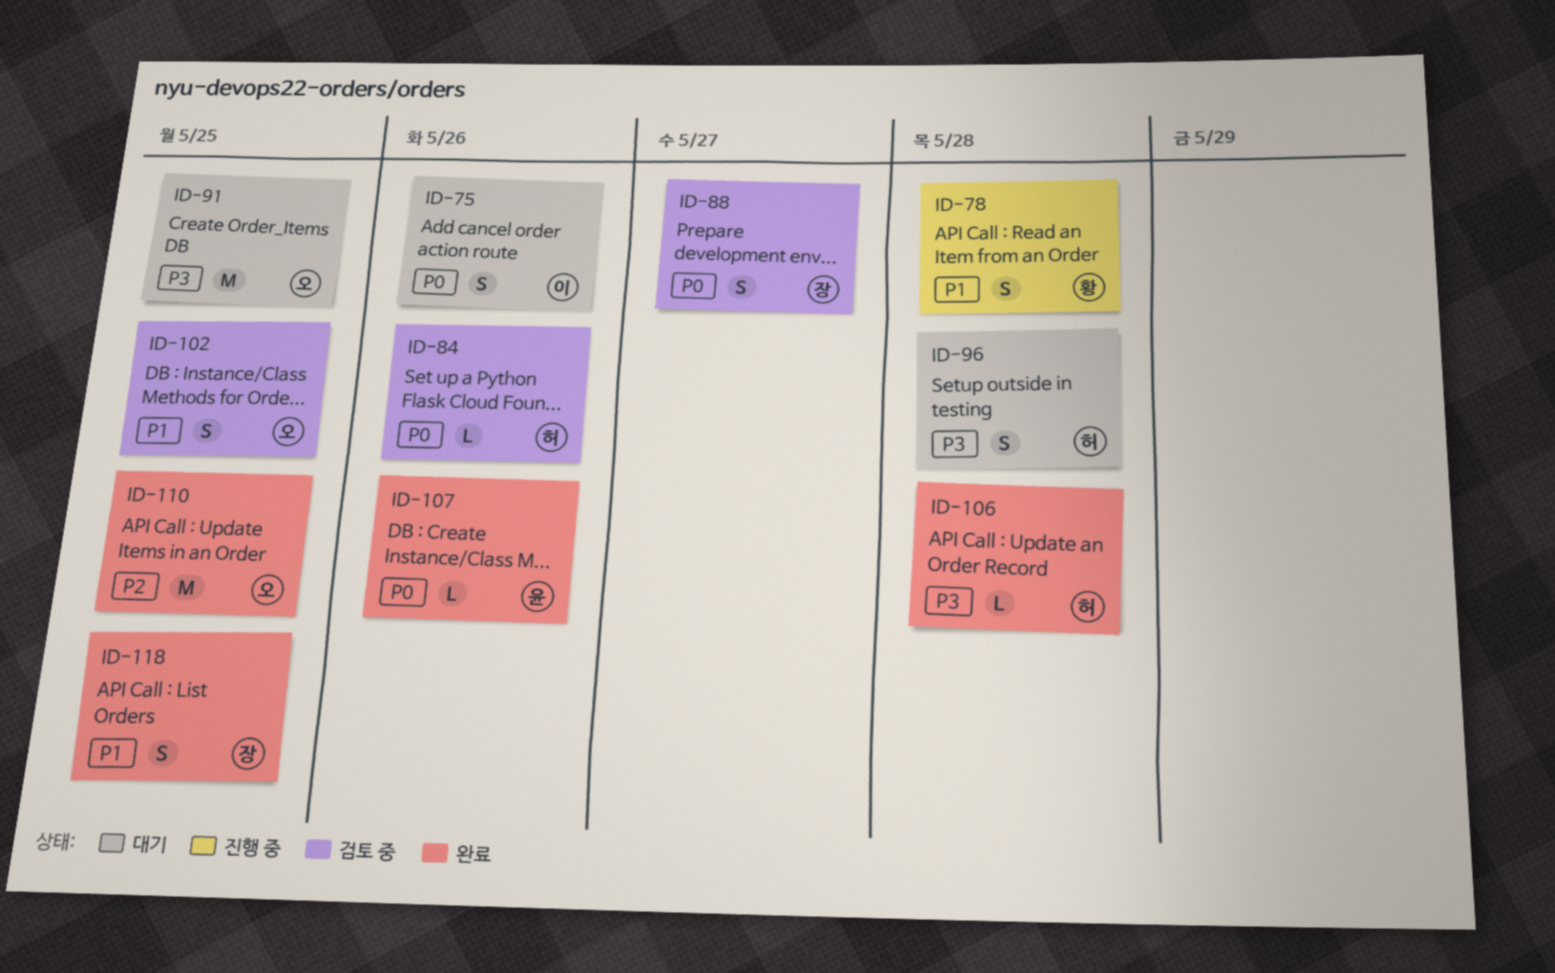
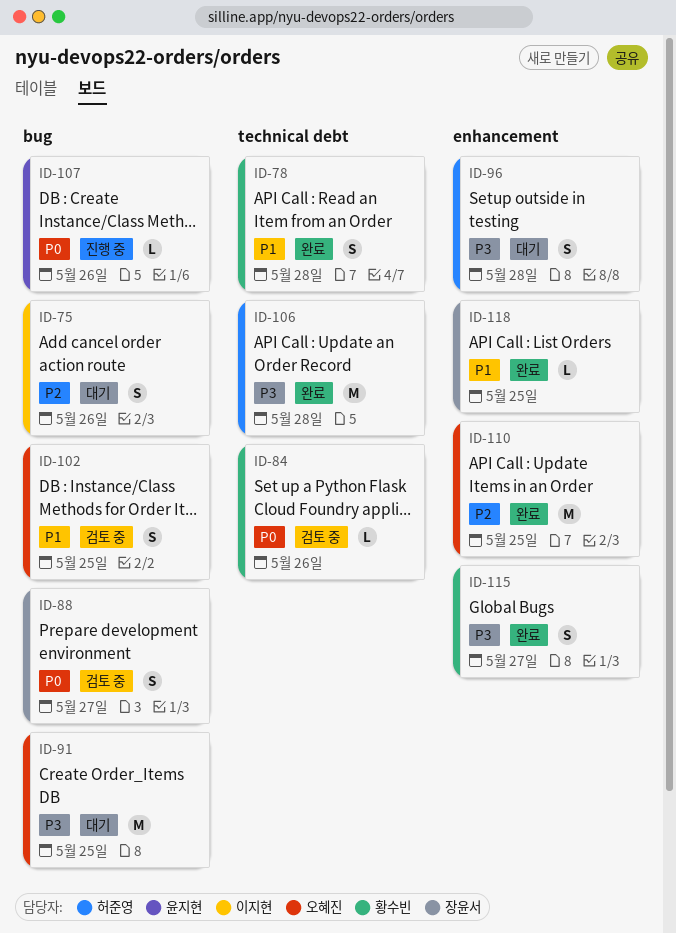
ID-75, priority: P0 -> P2
ID-78, status: 진행 중 -> 완료
ID-84, owner: 허준영 -> 황수빈
ID-106, estimate: L -> M
ID-107, status: 완료 -> 진행 중
ID-115: none -> present
ID-118, estimate: S -> L

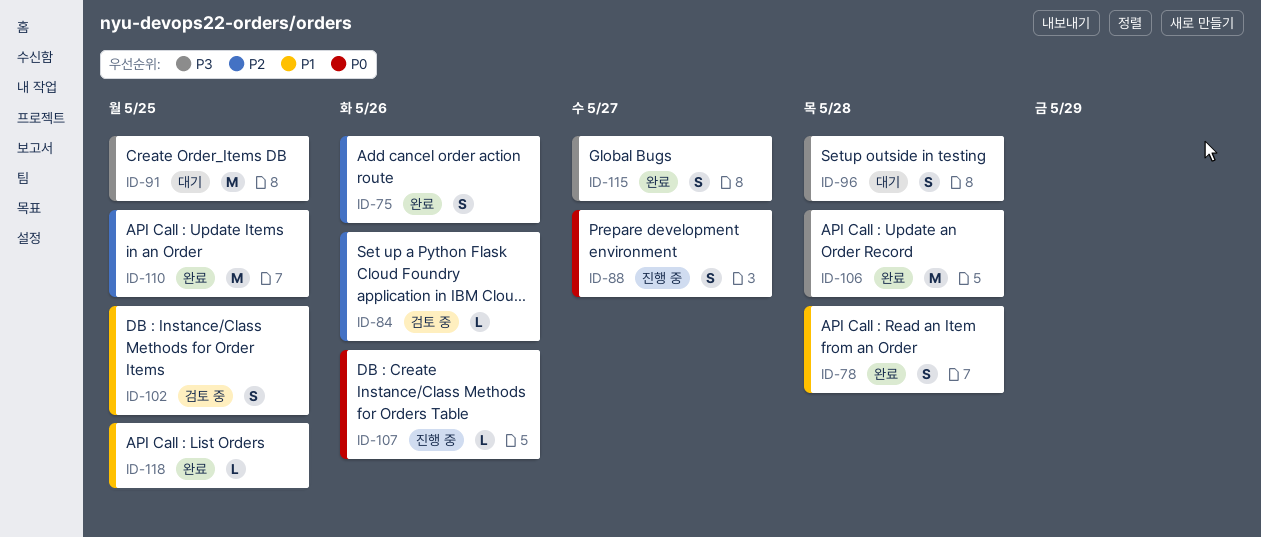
ID-75, status: 대기 -> 완료
ID-84, priority: P0 -> P2
ID-88, status: 검토 중 -> 진행 중

